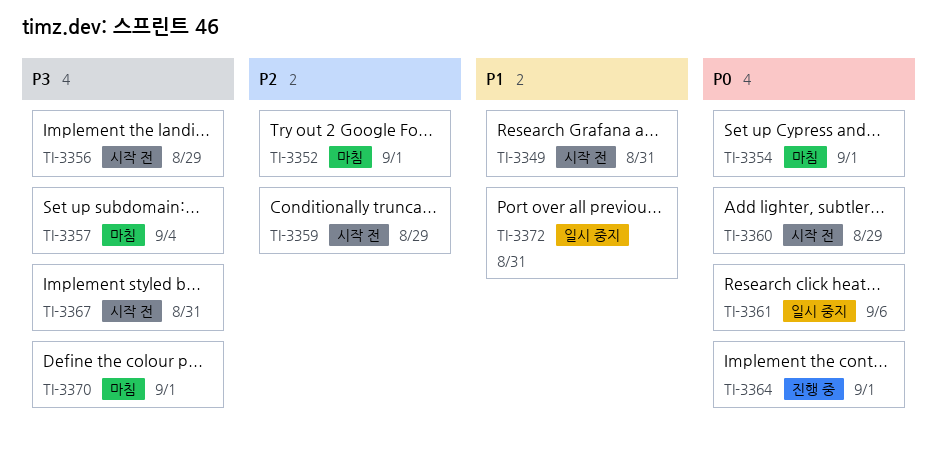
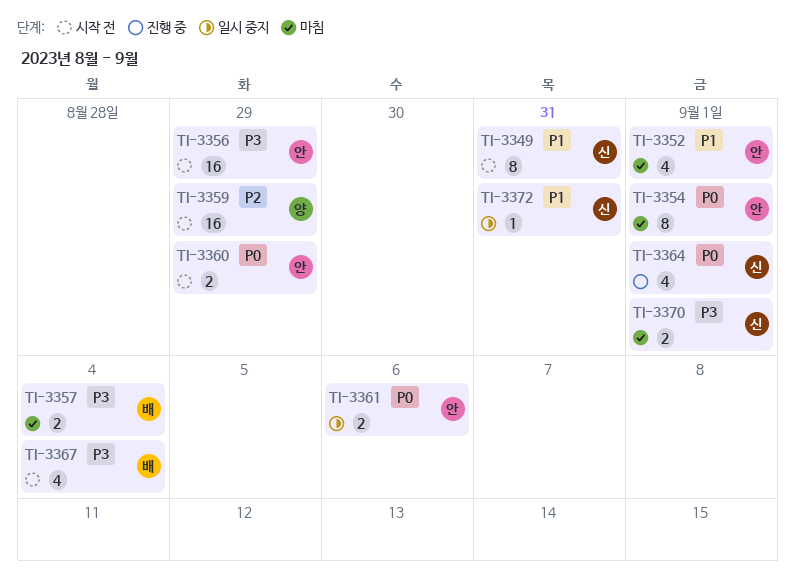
TI-3352, priority: P2 -> P1
TI-3367, due: Aug 31 -> Sep 4

